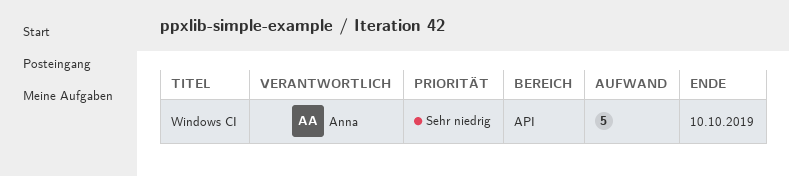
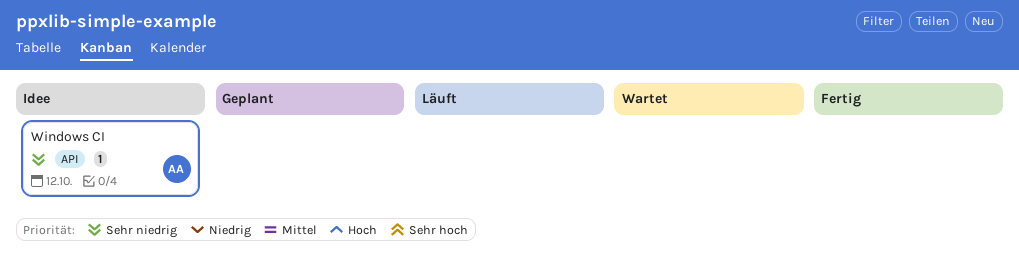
Windows CI, estimate: 5 -> 1
Windows CI, due: Oct 10 -> Oct 12

